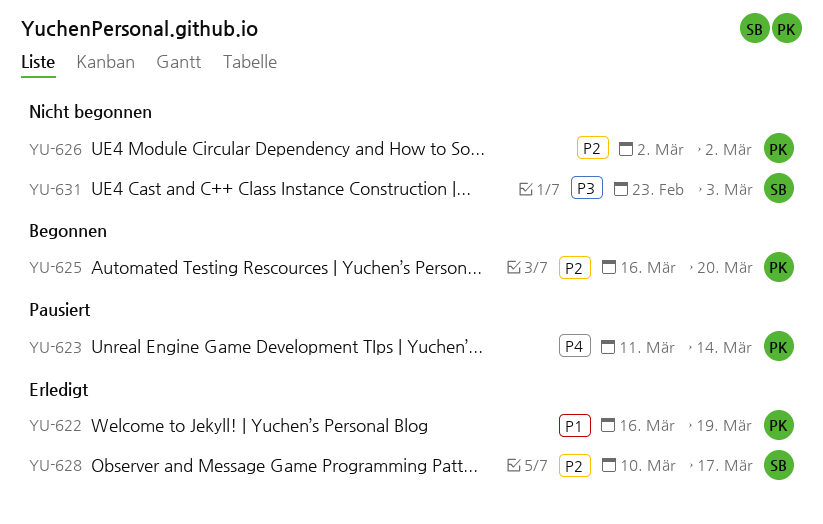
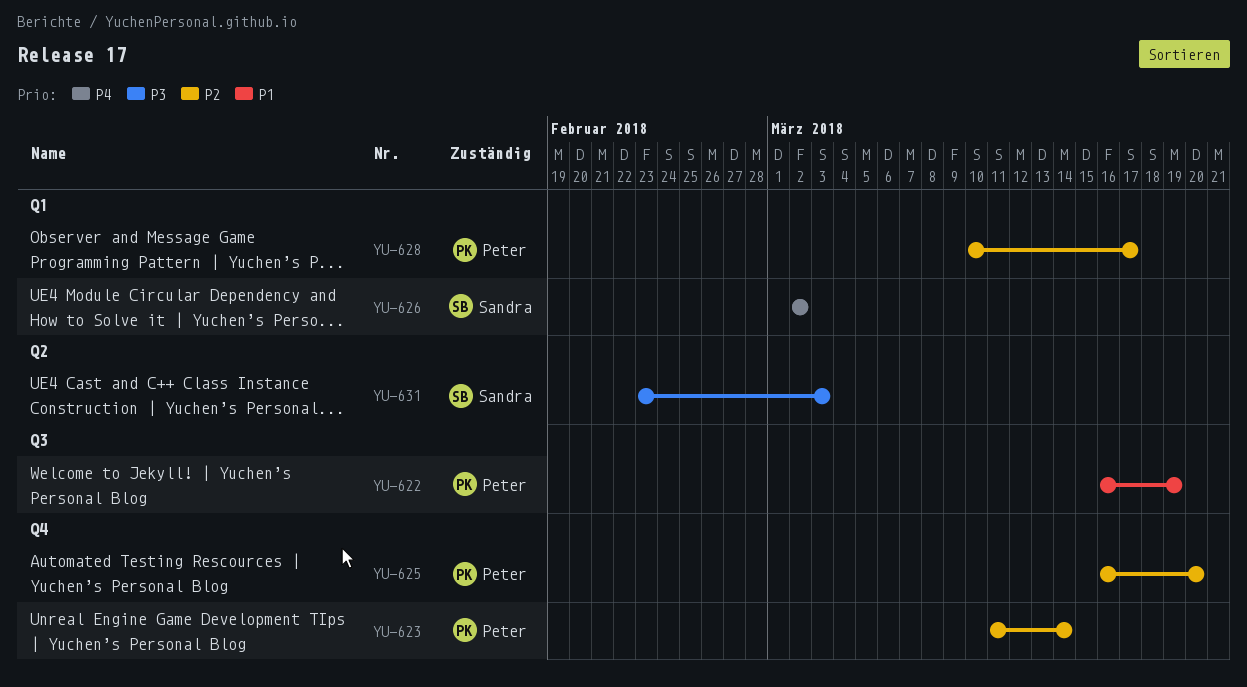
YU-623, priority: P4 -> P2
YU-626, owner: Peter -> Sandra
YU-626, priority: P2 -> P4
YU-628, owner: Sandra -> Peter

